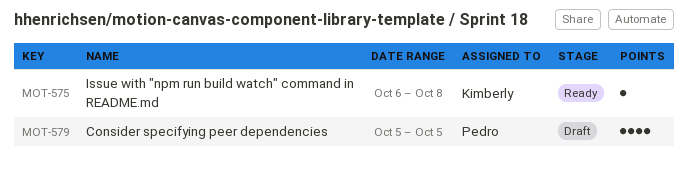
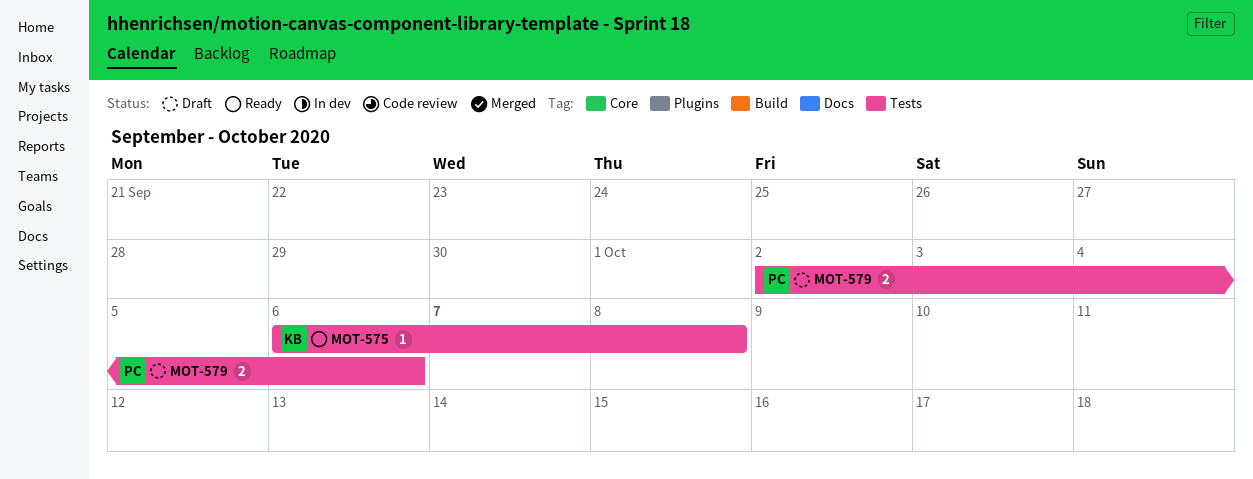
MOT-579, estimate: 4 -> 2
MOT-579, start: Oct 5 -> Oct 2
MOT-579, due: Oct 5 -> Oct 6

